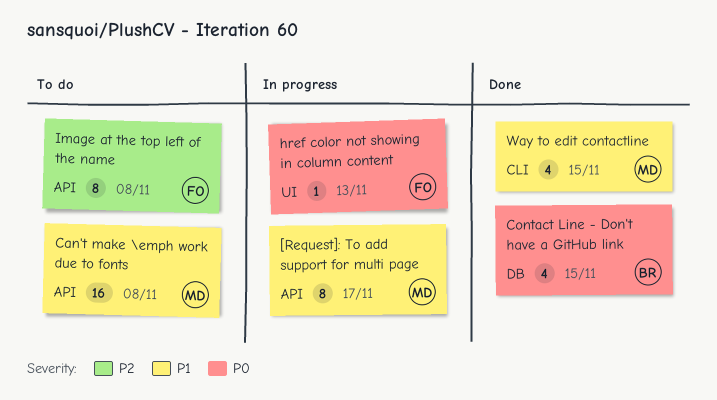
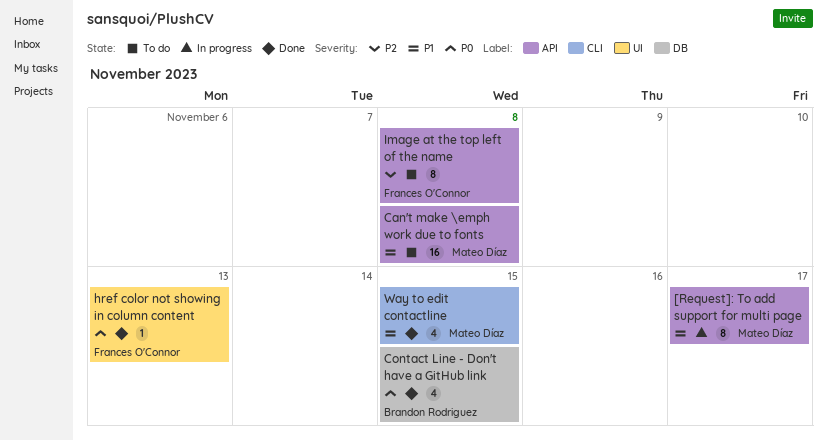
href color not showing in column content, status: In progress -> Done

